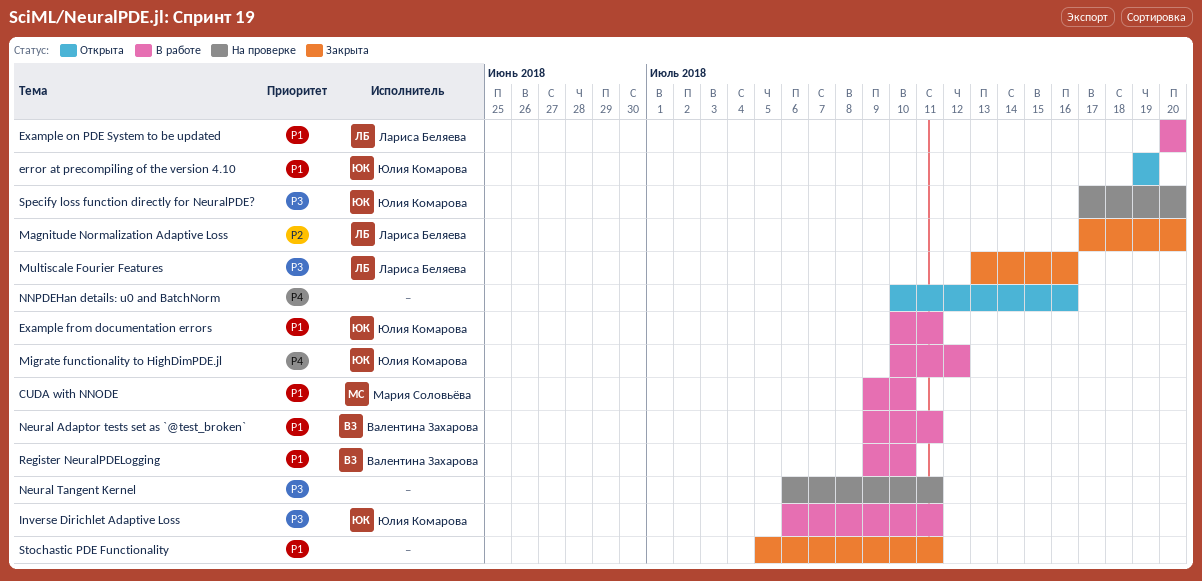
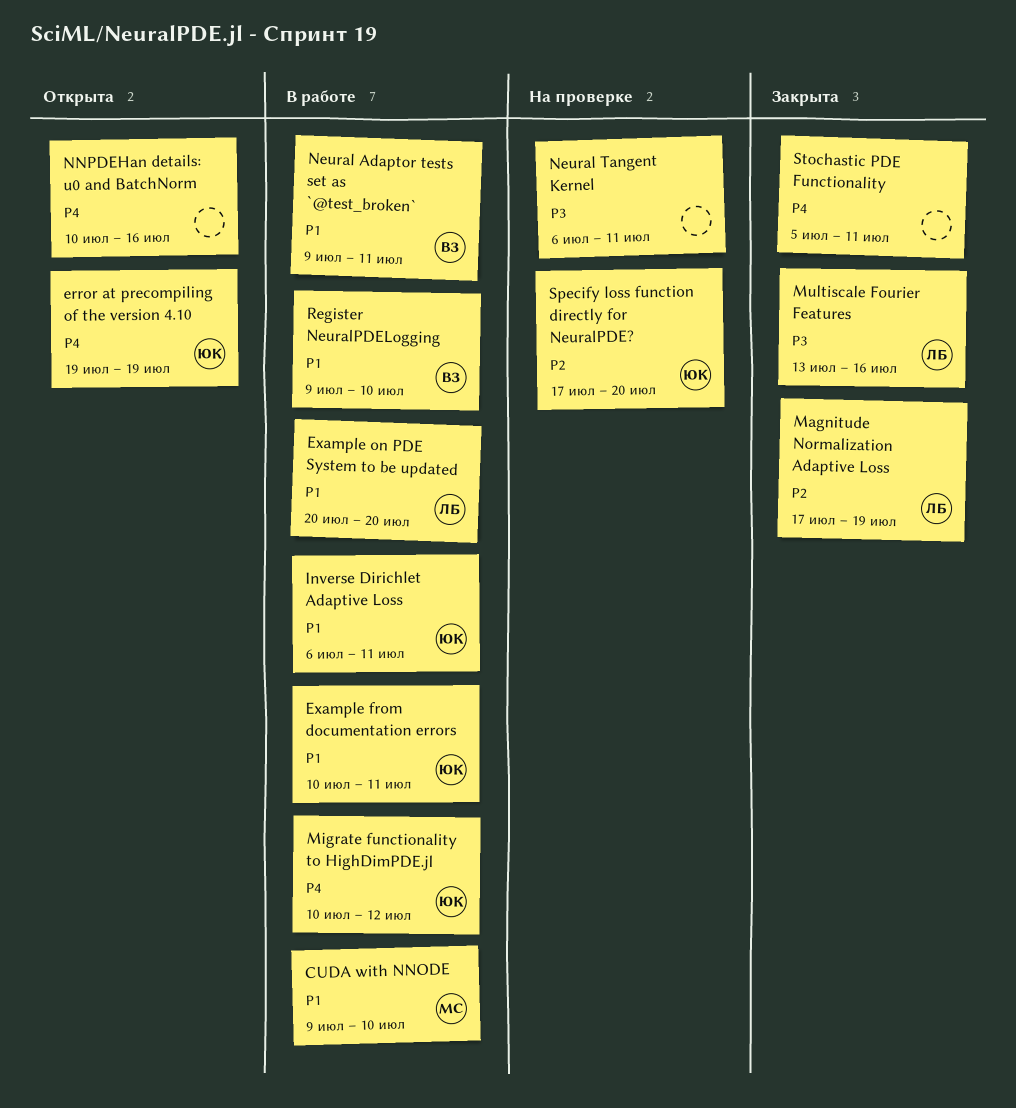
error at precompiling of the version 4.10, priority: P1 -> P4
Inverse Dirichlet Adaptive Loss, priority: P3 -> P1
Magnitude Normalization Adaptive Loss, due: Jul 20 -> Jul 19
Specify loss function directly for NeuralPDE?, priority: P3 -> P2
Stochastic PDE Functionality, priority: P1 -> P4

